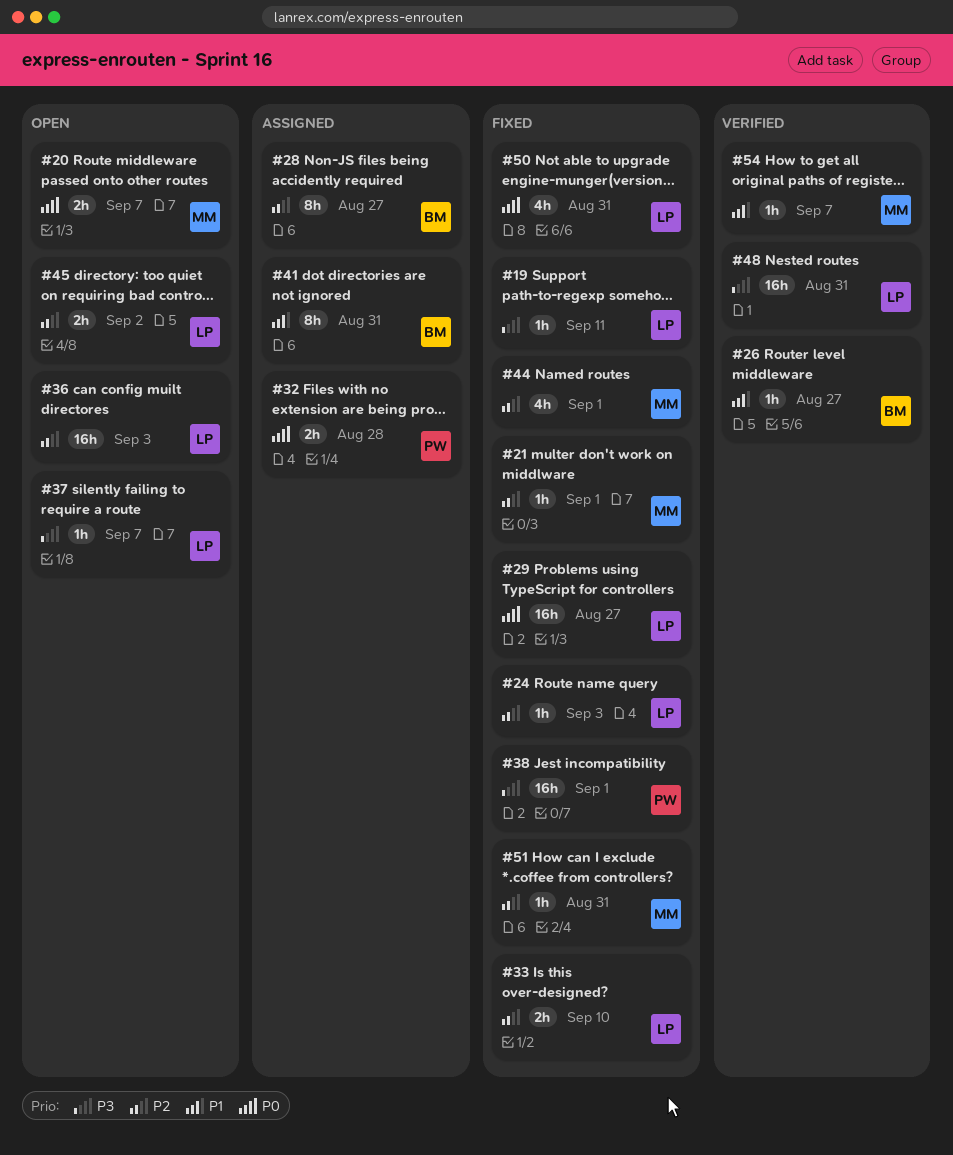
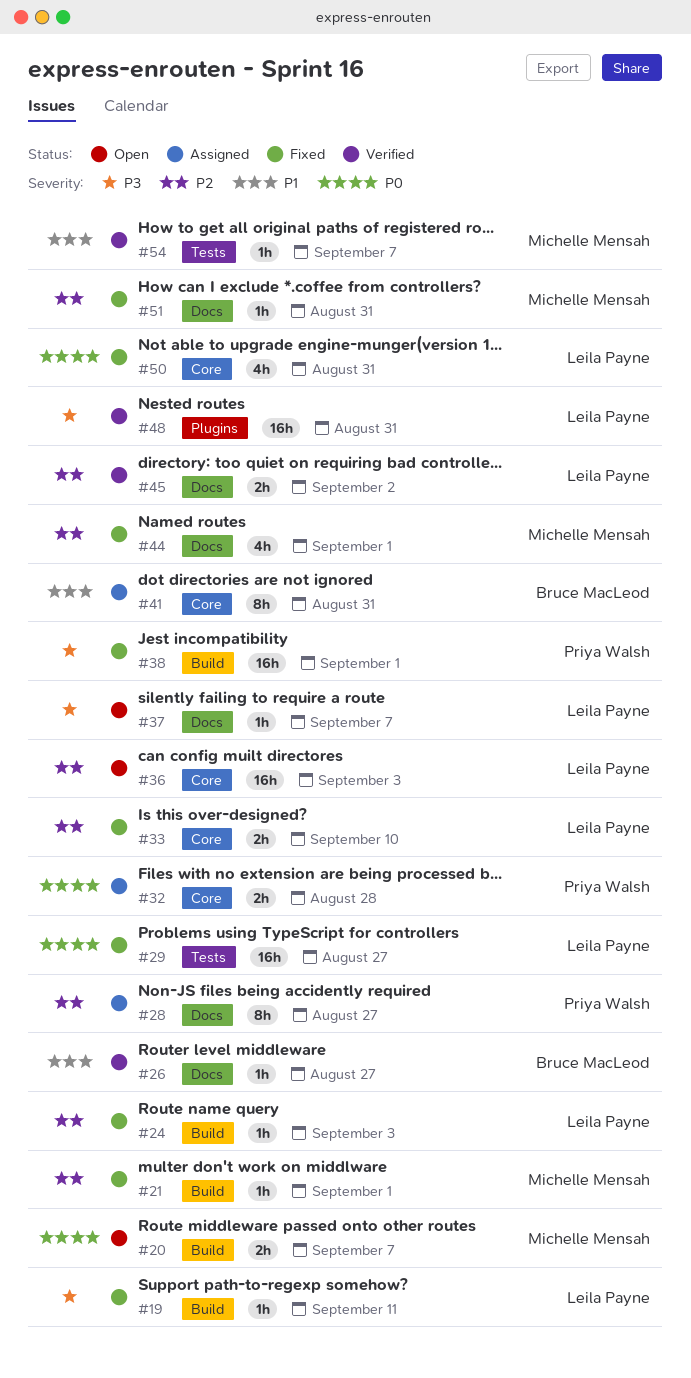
#28, owner: Bruce MacLeod -> Priya Walsh
#45, status: Open -> Verified

